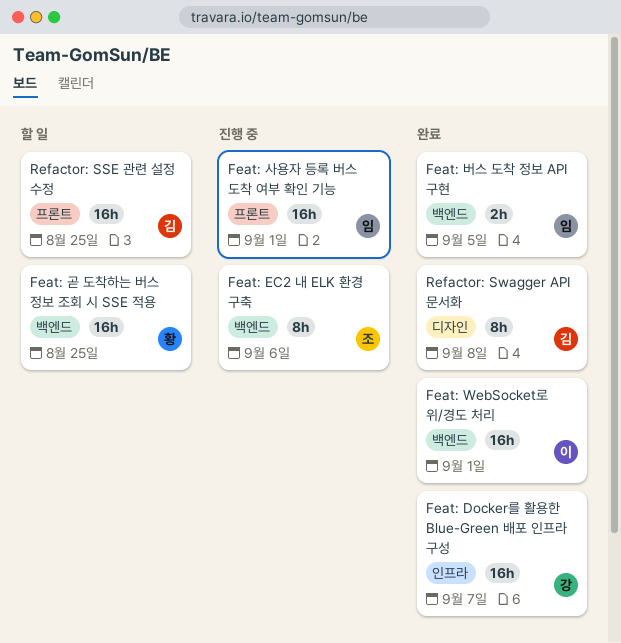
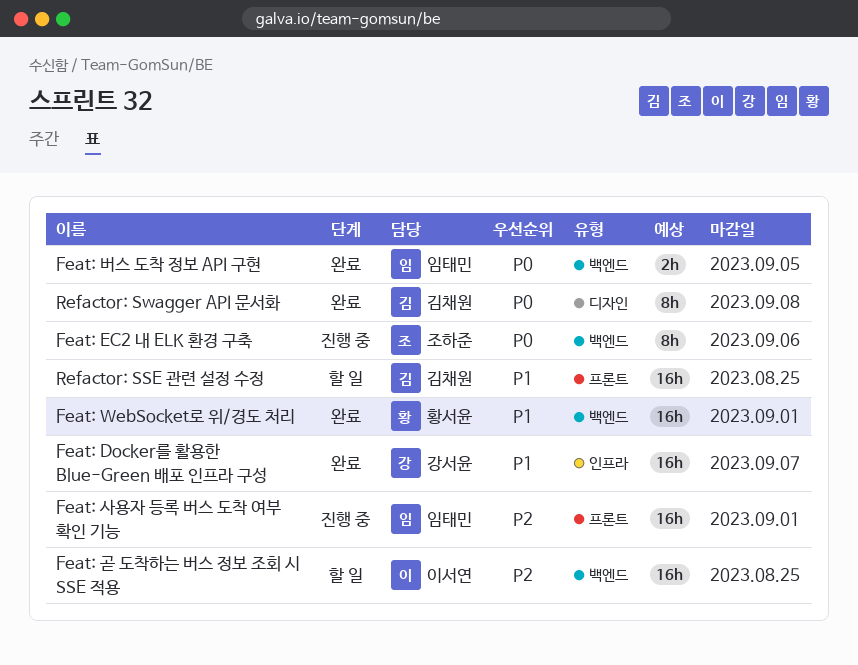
Feat: WebSocket로 위/경도 처리, owner: 이서연 -> 황서윤
Feat: 곧 도착하는 버스 정보 조회 시 SSE 적용, owner: 황서윤 -> 이서연

